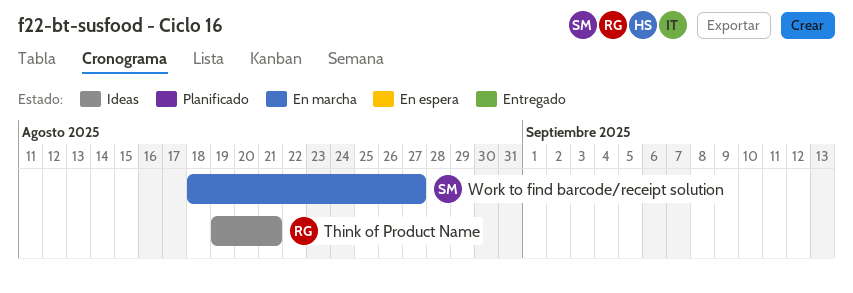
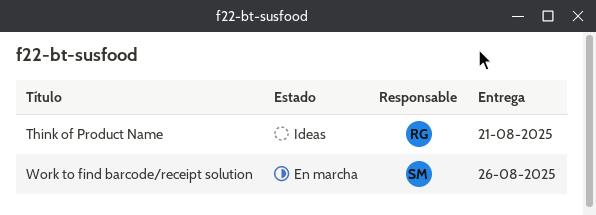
Work to find barcode/receipt solution, due: Aug 27 -> Aug 26

